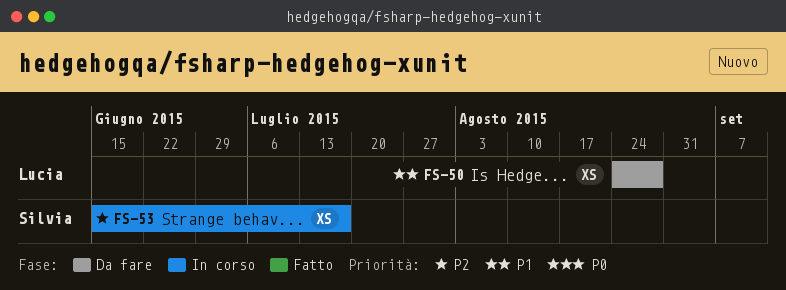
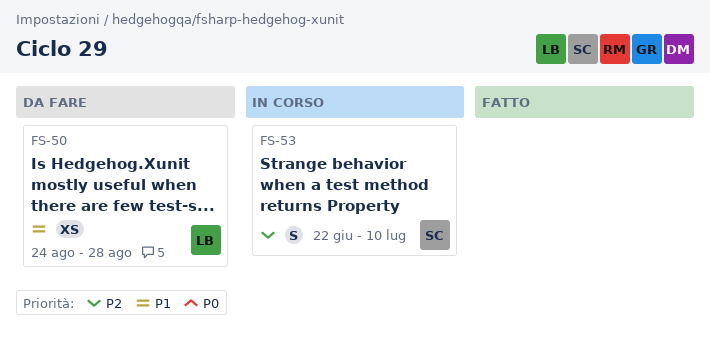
FS-53, estimate: XS -> S
FS-53, start: Jun 15 -> Jun 22
FS-53, due: Jul 17 -> Jul 10

